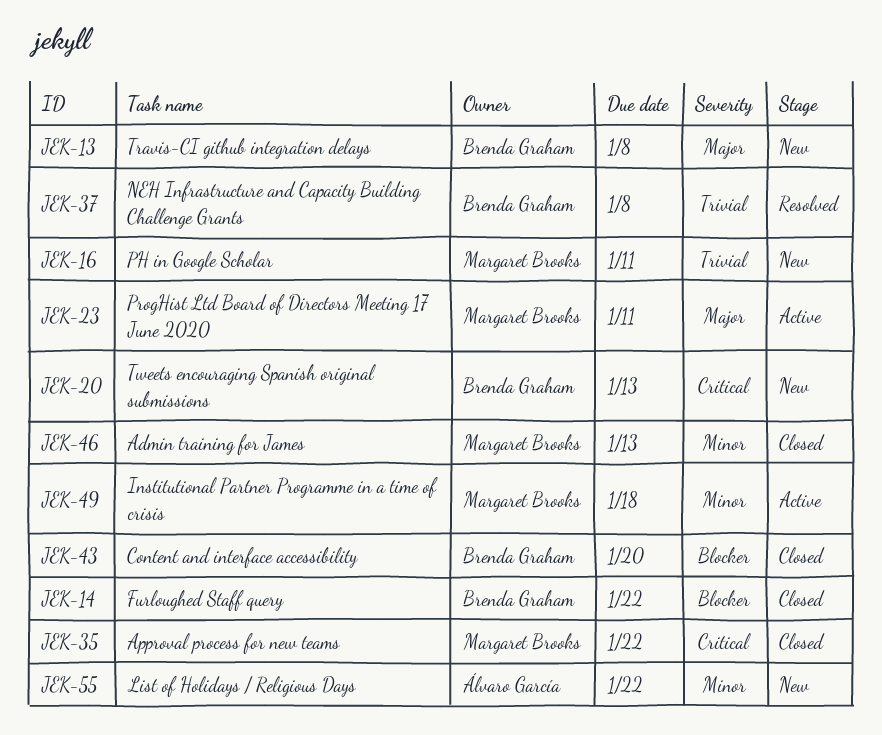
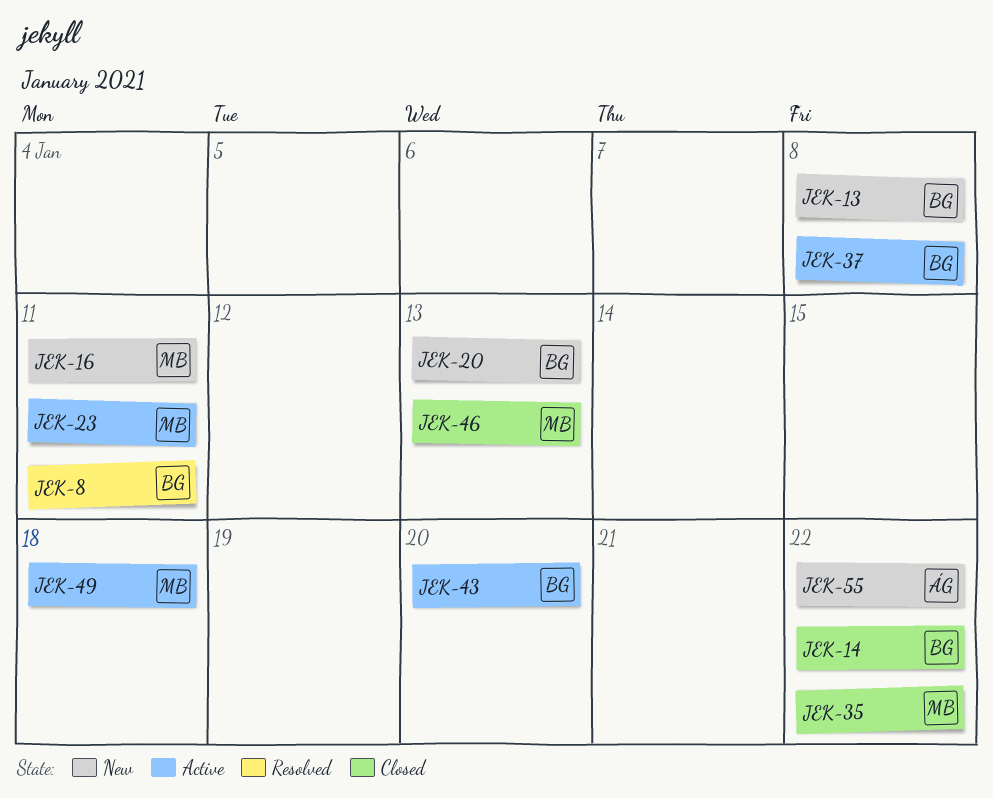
JEK-8: none -> present
JEK-37, status: Resolved -> Active
JEK-43, status: Closed -> Active

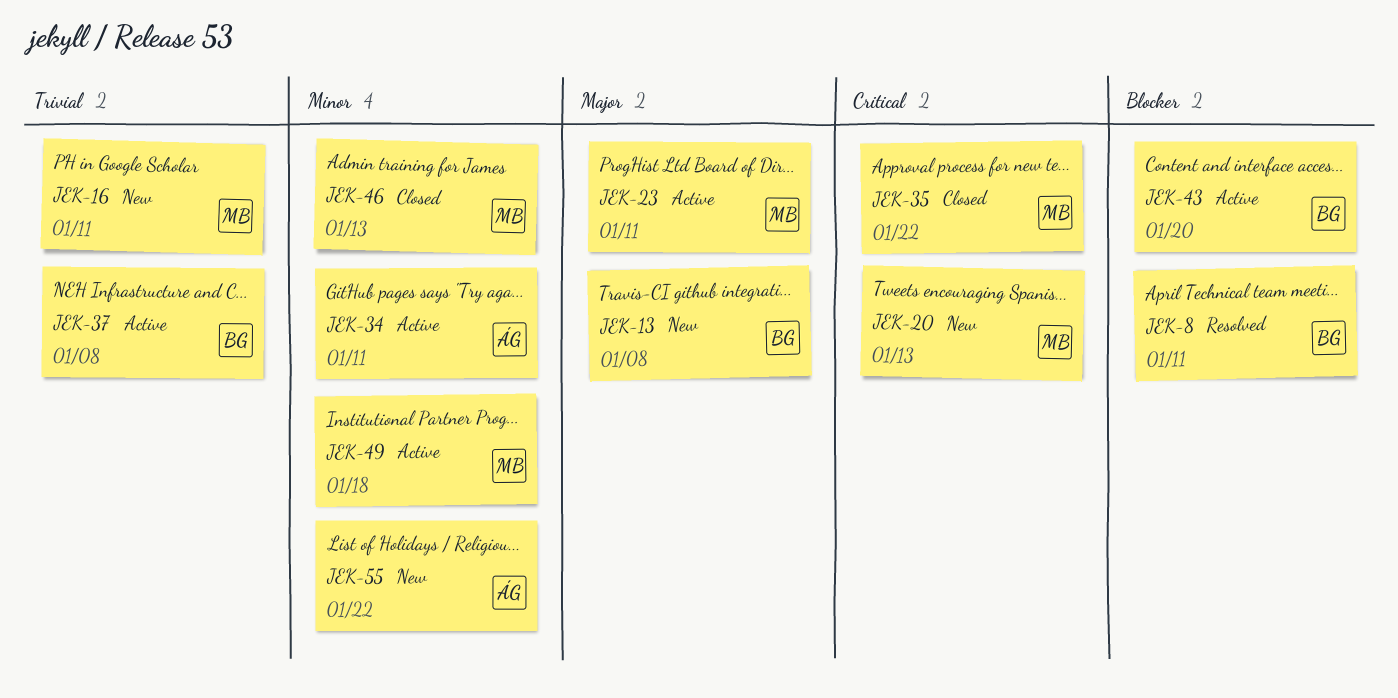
JEK-14: present -> none
JEK-20, owner: BG -> MB
JEK-34: none -> present

